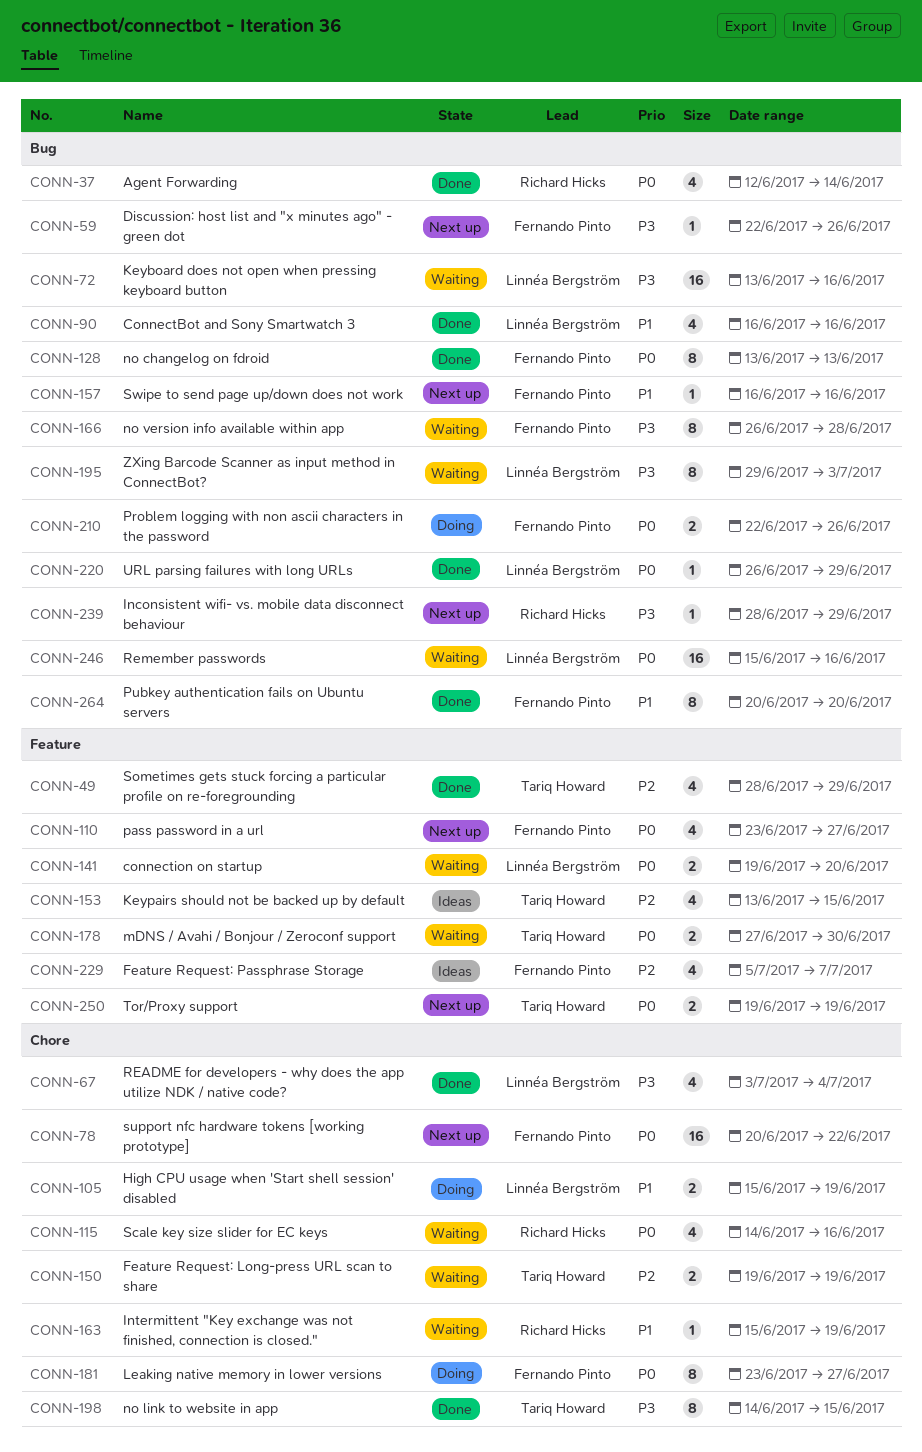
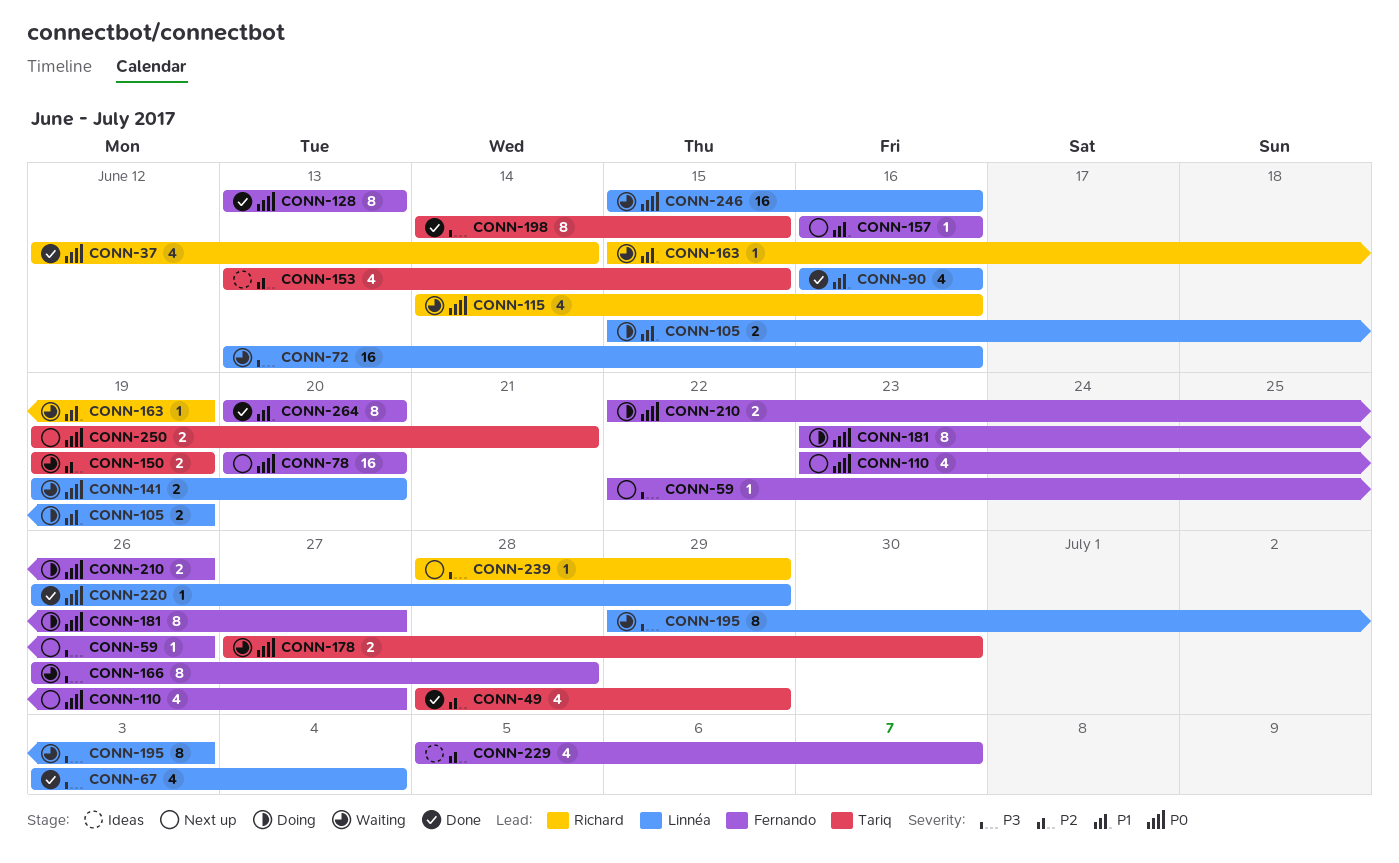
CONN-78, due: Jun 22 -> Jun 20
CONN-250, due: Jun 19 -> Jun 21

